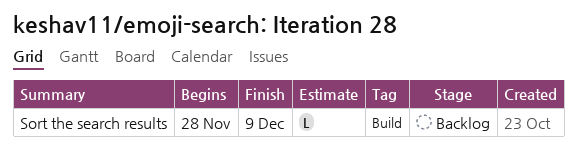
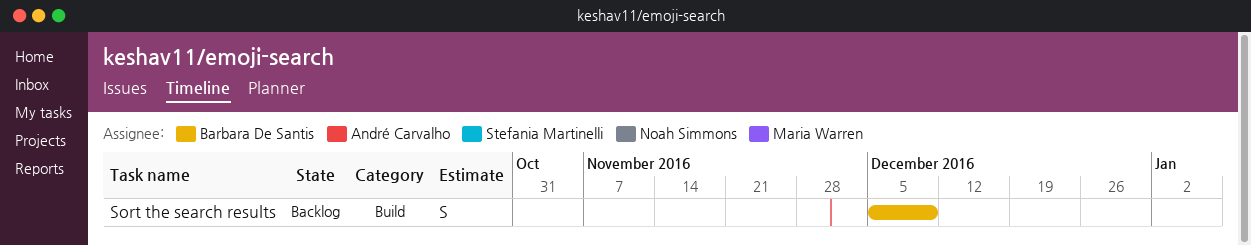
Sort the search results, estimate: L -> S
Sort the search results, start: Nov 28 -> Dec 5

